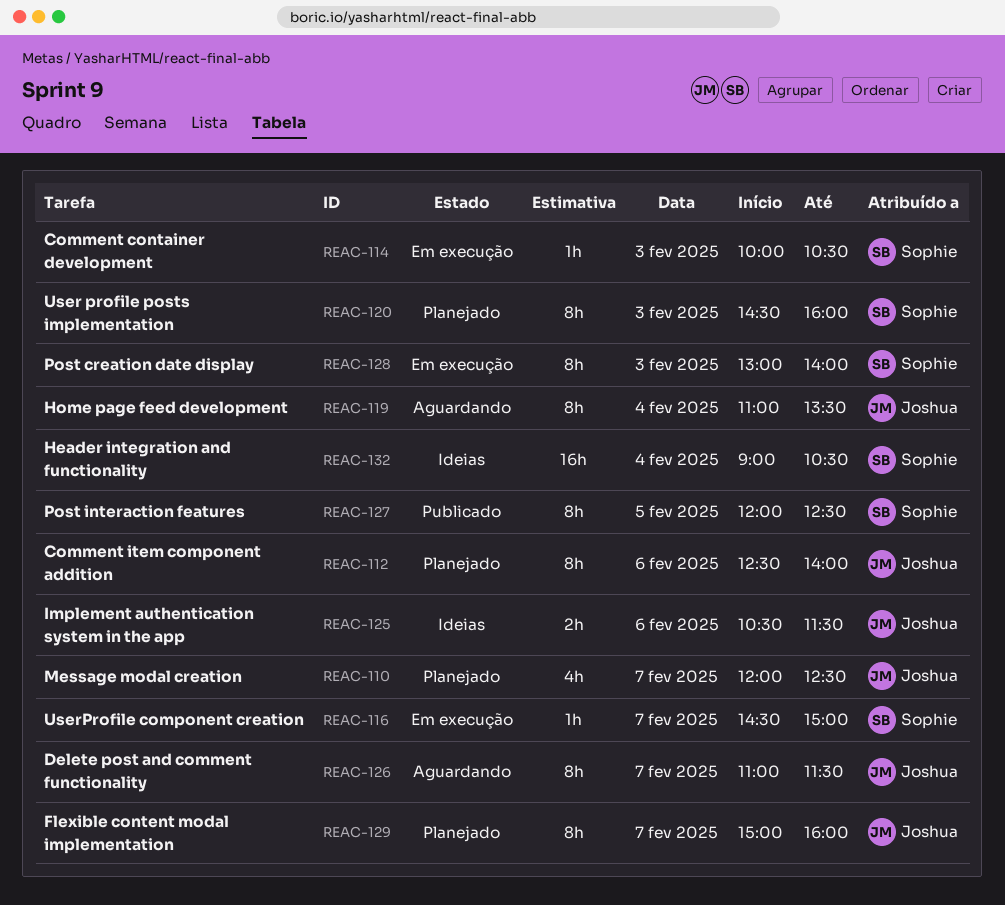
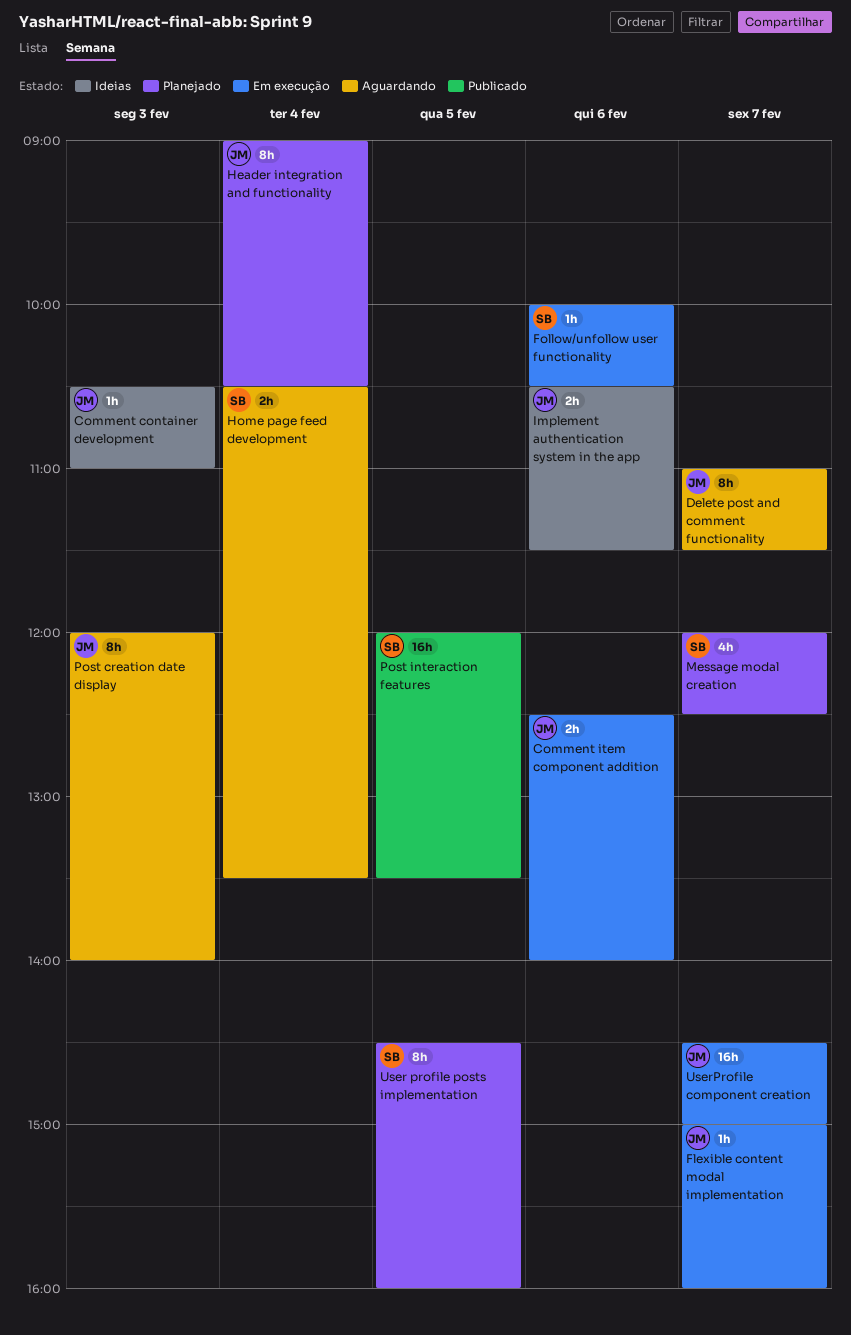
Comment container development, status: Em execução -> Ideias
Comment container development, owner: Sophie -> Joshua
Comment container development, begins: 10:00 -> 10:30
Comment container development, ends: 10:30 -> 11:00
Comment item component addition, status: Planejado -> Em execução
Comment item component addition, estimate: 8h -> 2h
Flexible content modal implementation, status: Planejado -> Em execução
Flexible content modal implementation, estimate: 8h -> 1h
Follow/unfollow user functionality: none -> present
Header integration and functionality, status: Ideias -> Planejado
Header integration and functionality, owner: Sophie -> Joshua
Header integration and functionality, estimate: 16h -> 8h
Home page feed development, owner: Joshua -> Sophie
Home page feed development, estimate: 8h -> 2h
Home page feed development, begins: 11:00 -> 10:30
Message modal creation, owner: Joshua -> Sophie
Post creation date display, status: Em execução -> Aguardando
Post creation date display, owner: Sophie -> Joshua
Post creation date display, begins: 13:00 -> 12:00
Post interaction features, estimate: 8h -> 16h
Post interaction features, ends: 12:30 -> 13:30
User profile posts implementation, day: Feb 3 -> Feb 5
UserProfile component creation, owner: Sophie -> Joshua
UserProfile component creation, estimate: 1h -> 16h

